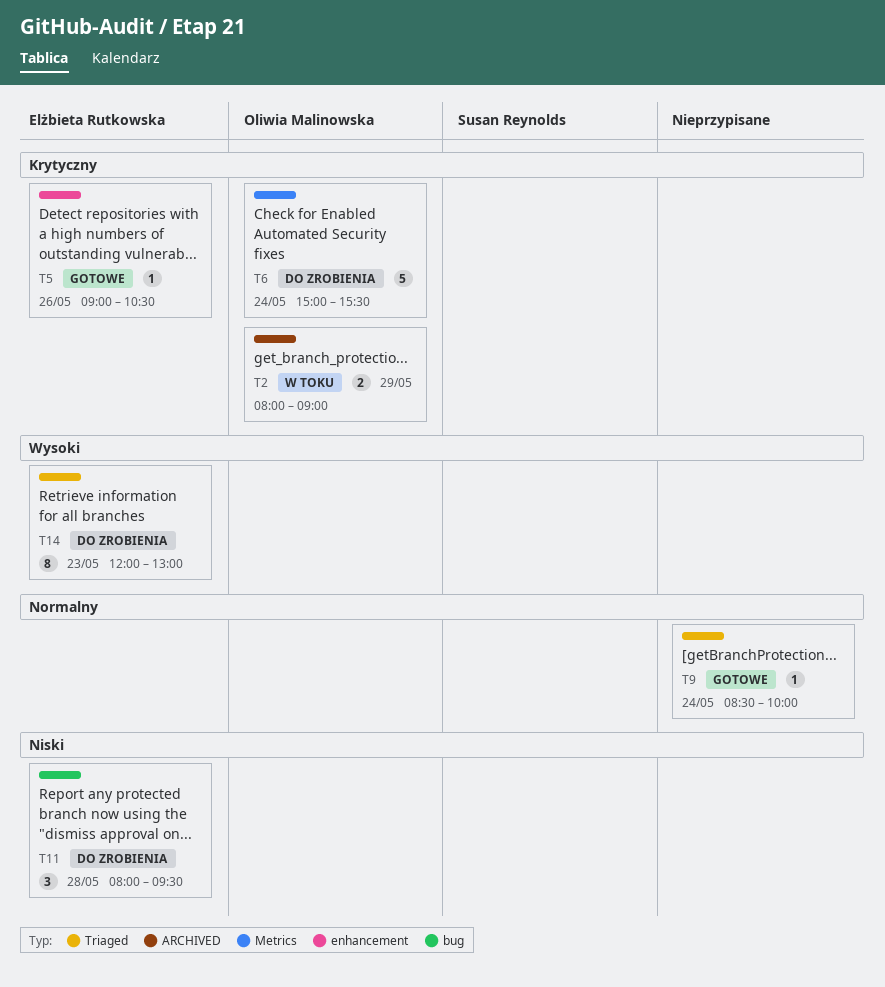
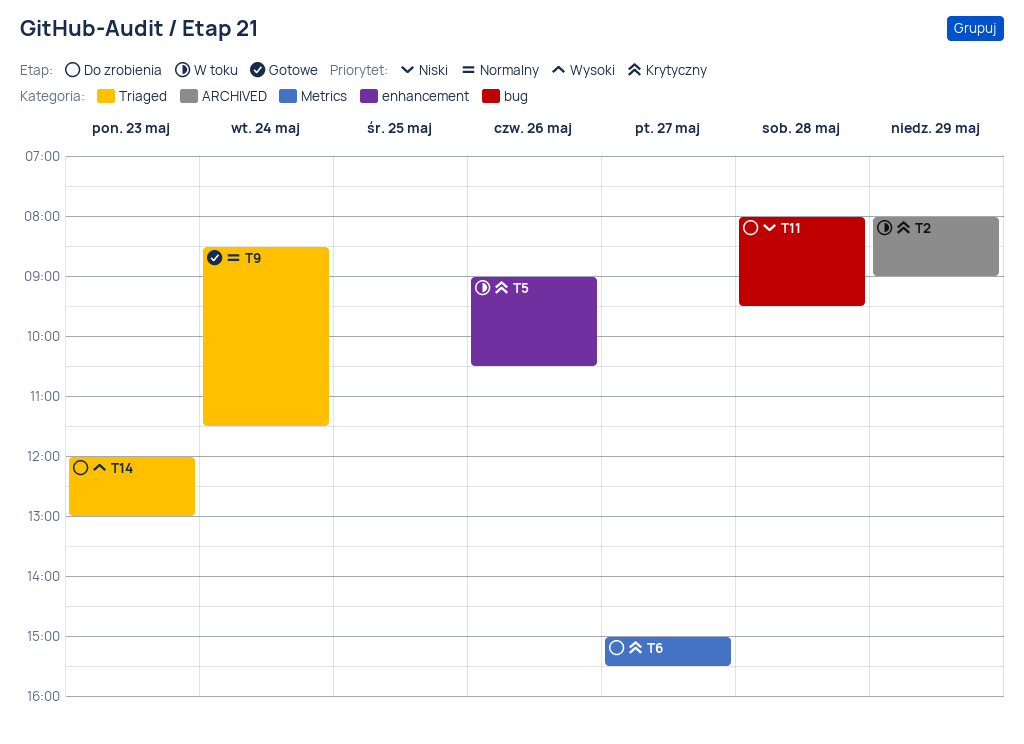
T5, status: Gotowe -> W toku
T6, day: May 24 -> May 27
T9, ends: 10:00 -> 11:30

